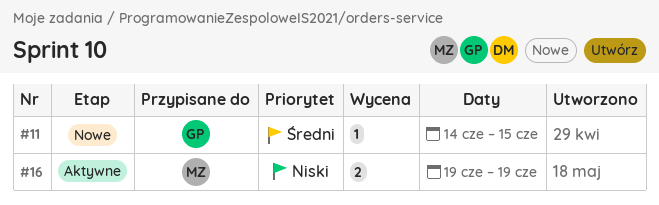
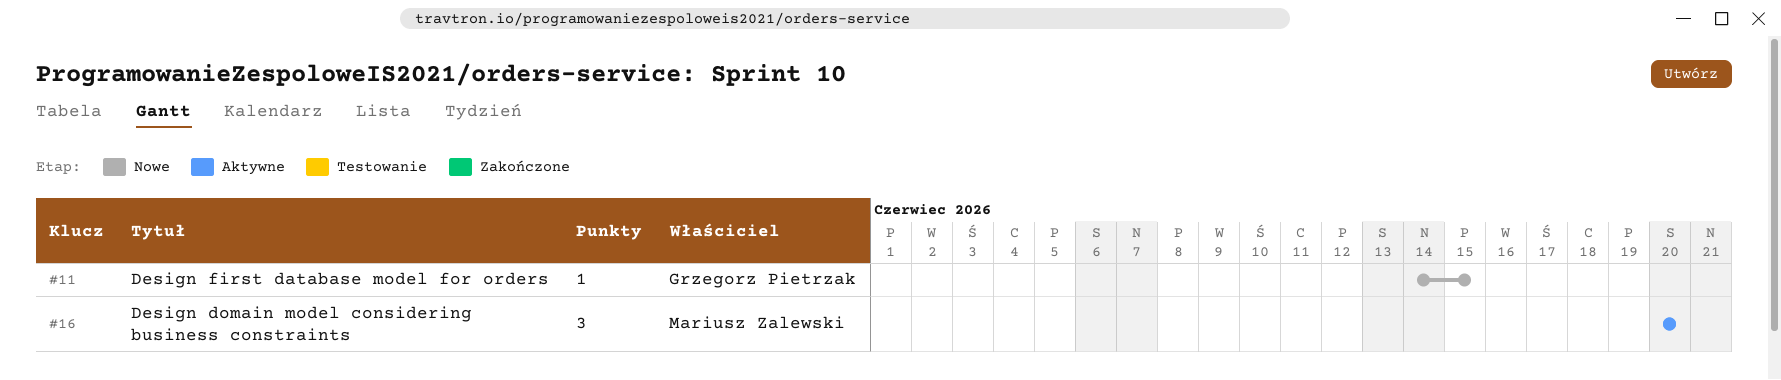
#16, estimate: 2 -> 3
#16, start: Jun 19 -> Jun 20
#16, due: Jun 19 -> Jun 20

